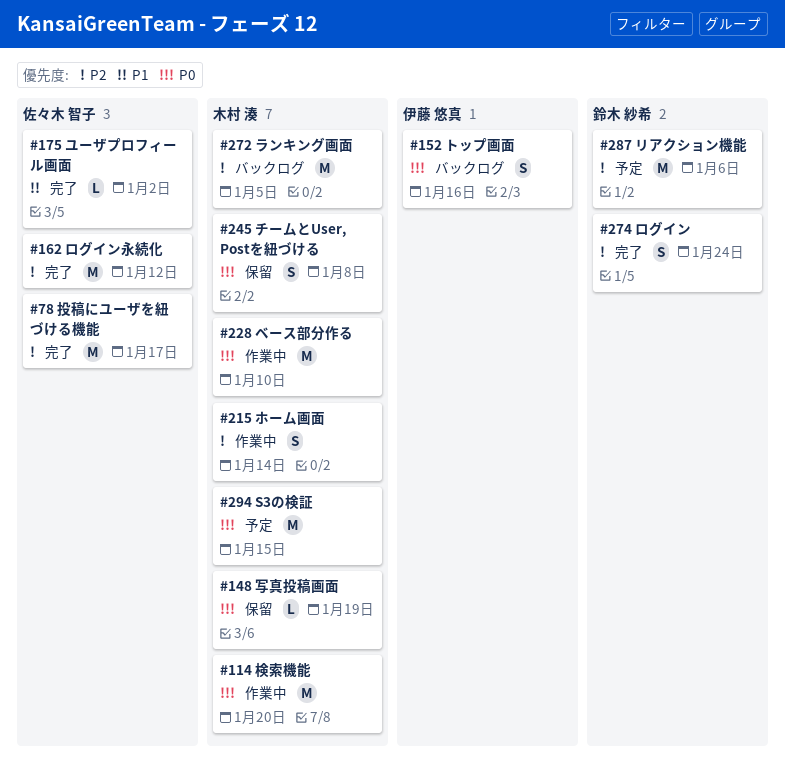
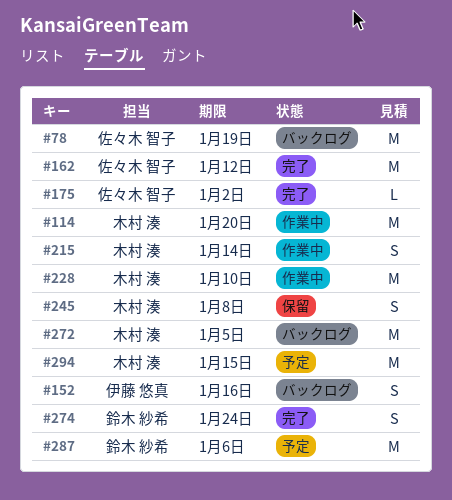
#78, status: 完了 -> バックログ
#78, due: Jan 17 -> Jan 19
#148: present -> none

